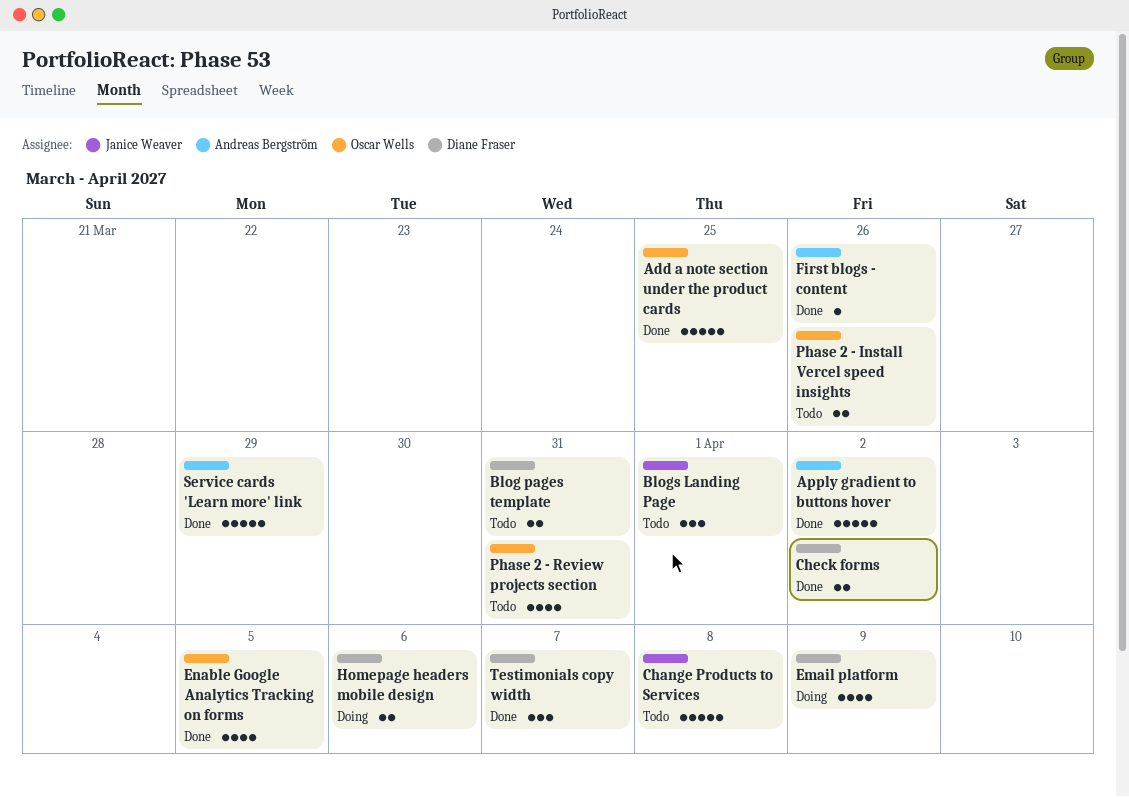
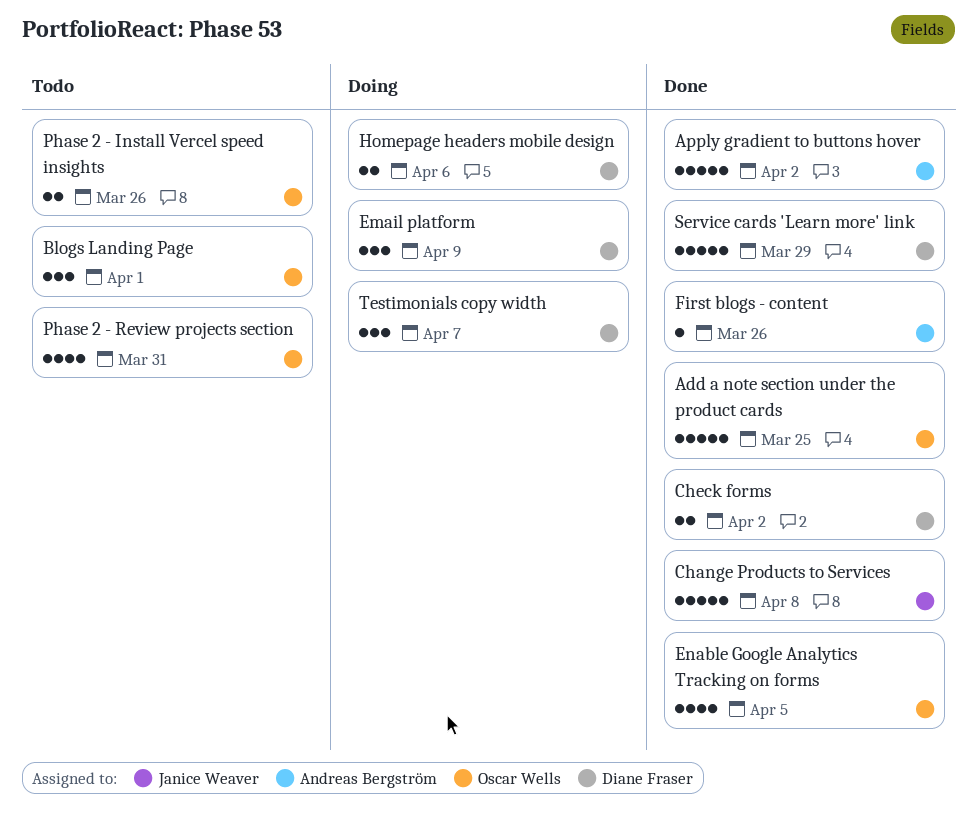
Blog pages template: present -> none
Blogs Landing Page, owner: Janice Weaver -> Oscar Wells
Change Products to Services, status: Todo -> Done
Email platform, estimate: 4 -> 3
Service cards 'Learn more' link, owner: Andreas Bergström -> Diane Fraser
Testimonials copy width, status: Done -> Doing

